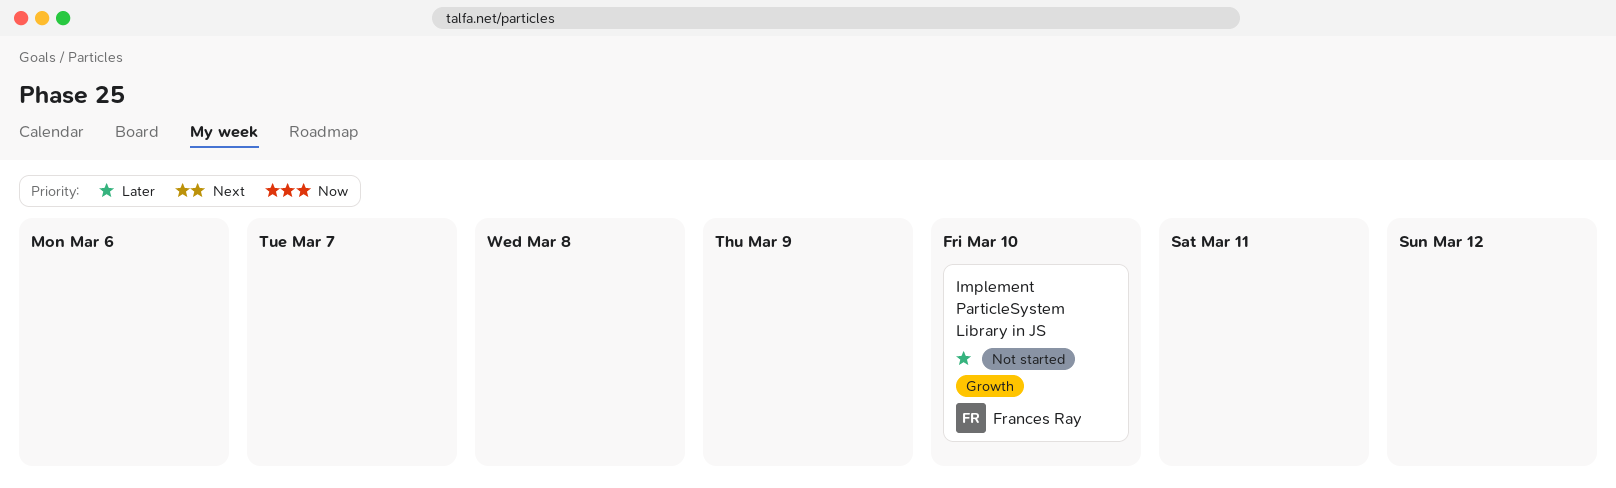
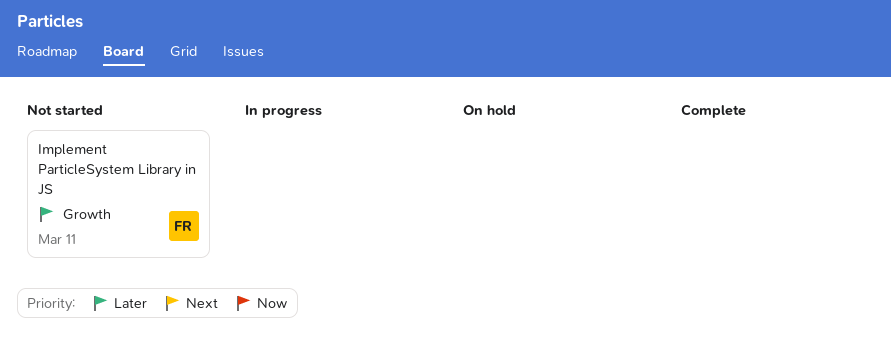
Implement ParticleSystem Library in JS, due: Mar 10 -> Mar 11

